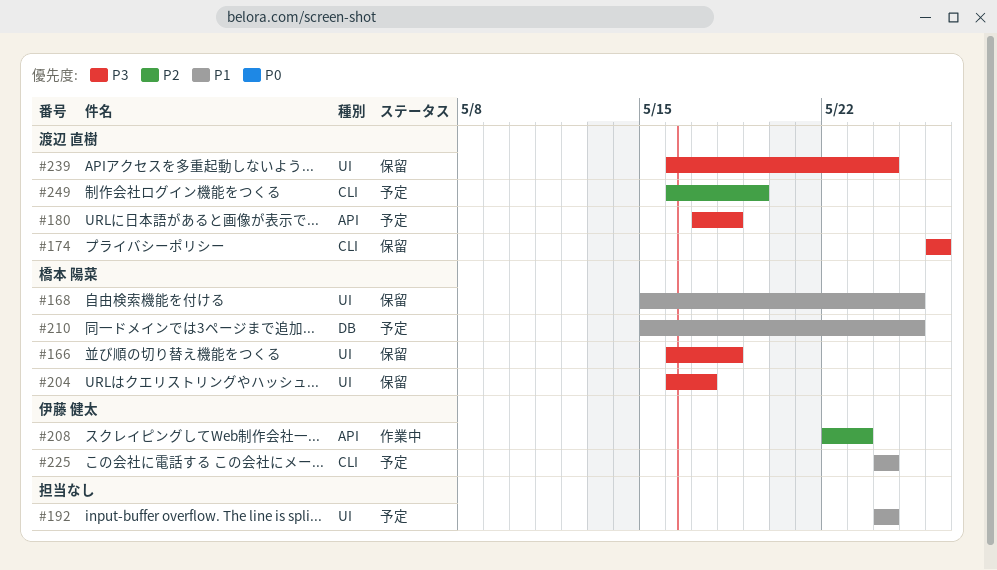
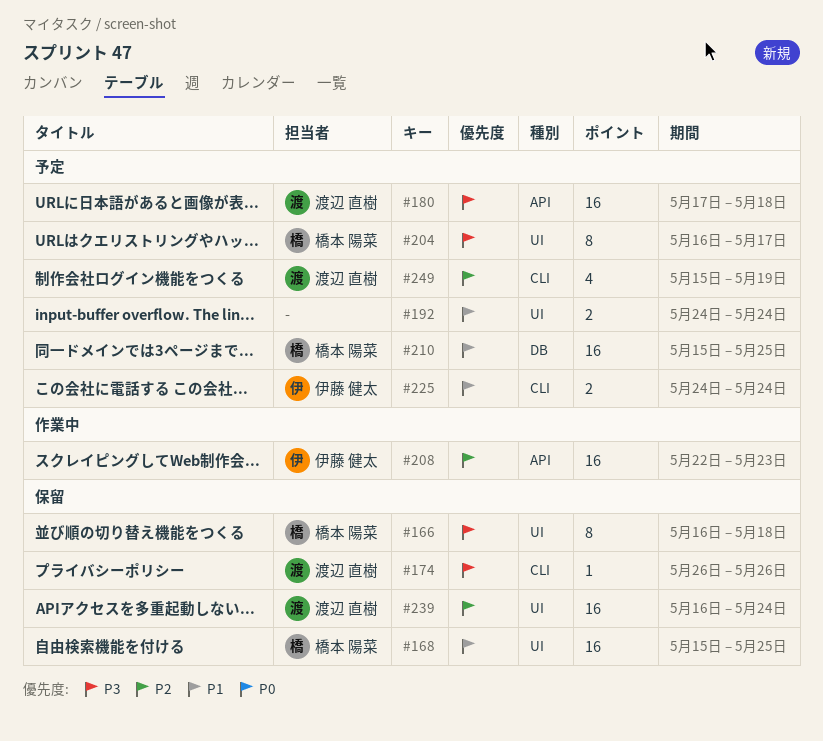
#204, status: 保留 -> 予定
#239, priority: P3 -> P2
#249, start: May 16 -> May 15

